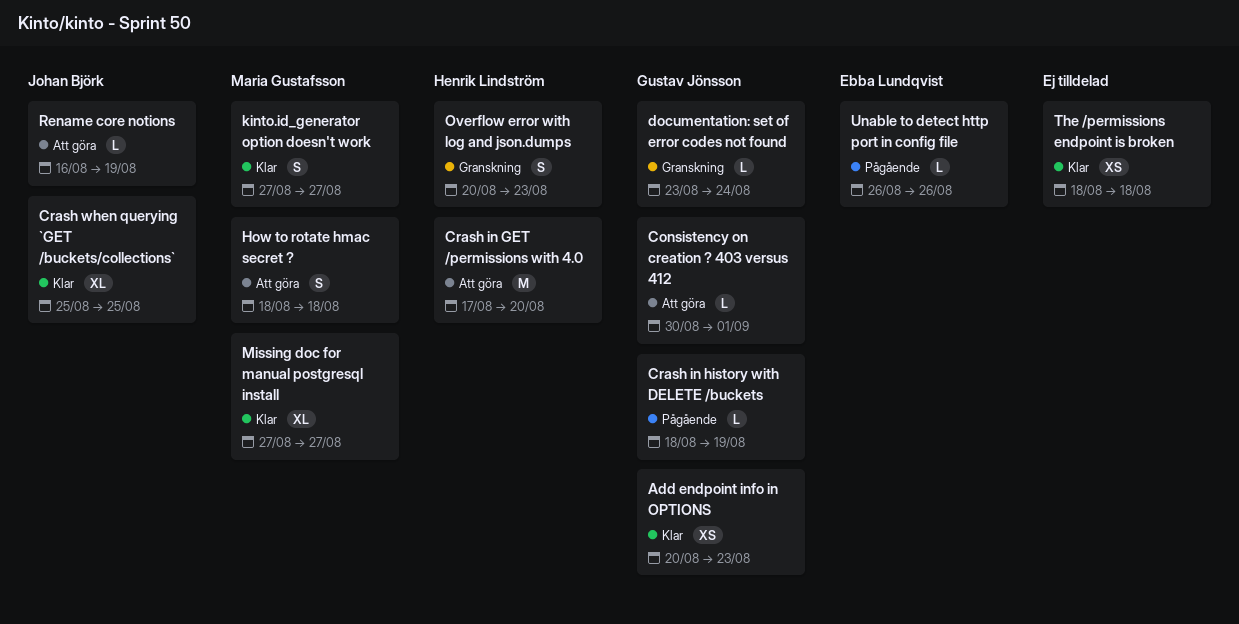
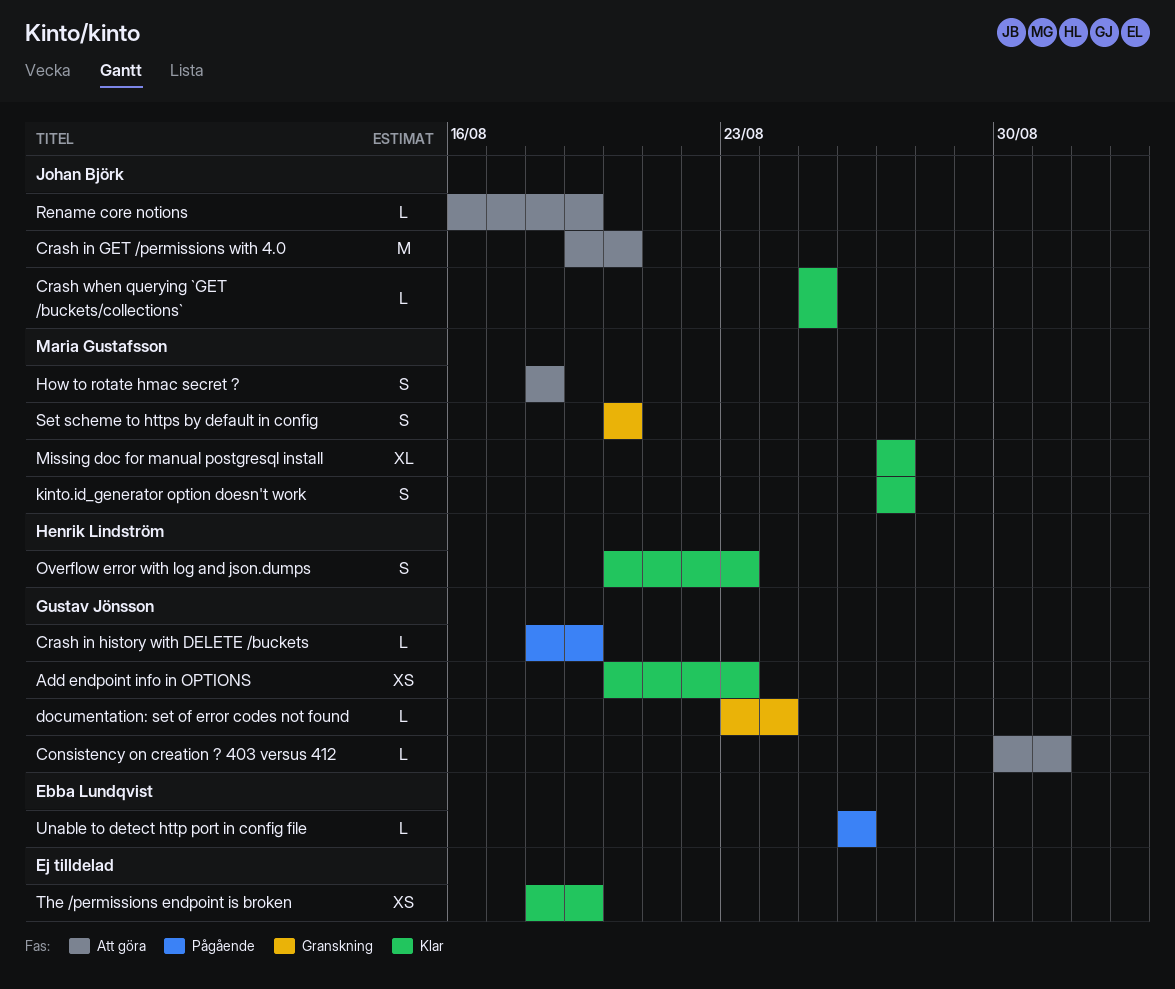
Consistency on creation ? 403 versus 412, due: Sep 1 -> Aug 31
Crash in GET /permissions with 4.0, owner: Henrik Lindström -> Johan Björk
Crash in GET /permissions with 4.0, start: Aug 17 -> Aug 19
Crash when querying `GET /buckets/collections`, estimate: XL -> L
Overflow error with log and json.dumps, status: Granskning -> Klar
Set scheme to https by default in config: none -> present
The /permissions endpoint is broken, due: Aug 18 -> Aug 19

